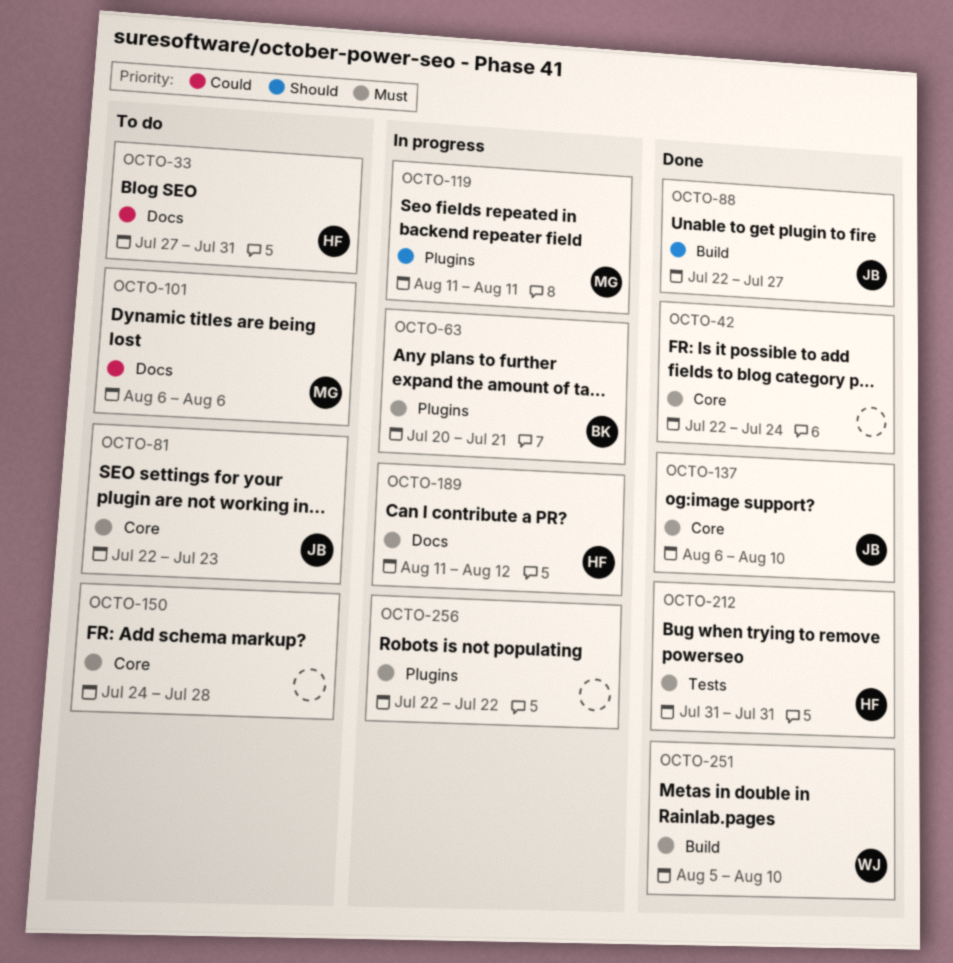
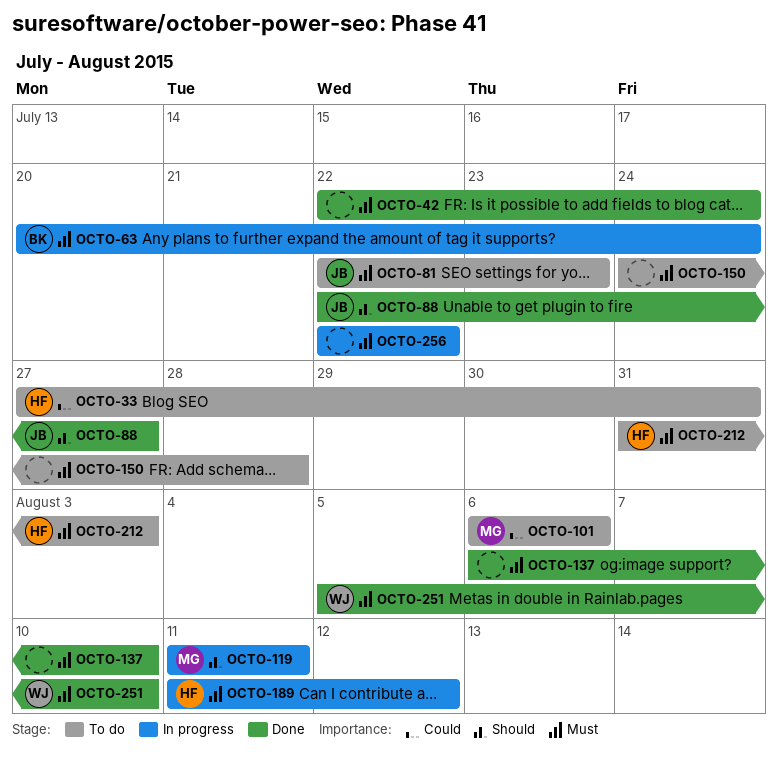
OCTO-63, due: Jul 21 -> Jul 24
OCTO-137, owner: JB -> none
OCTO-212, status: Done -> To do
OCTO-212, due: Jul 31 -> Aug 3

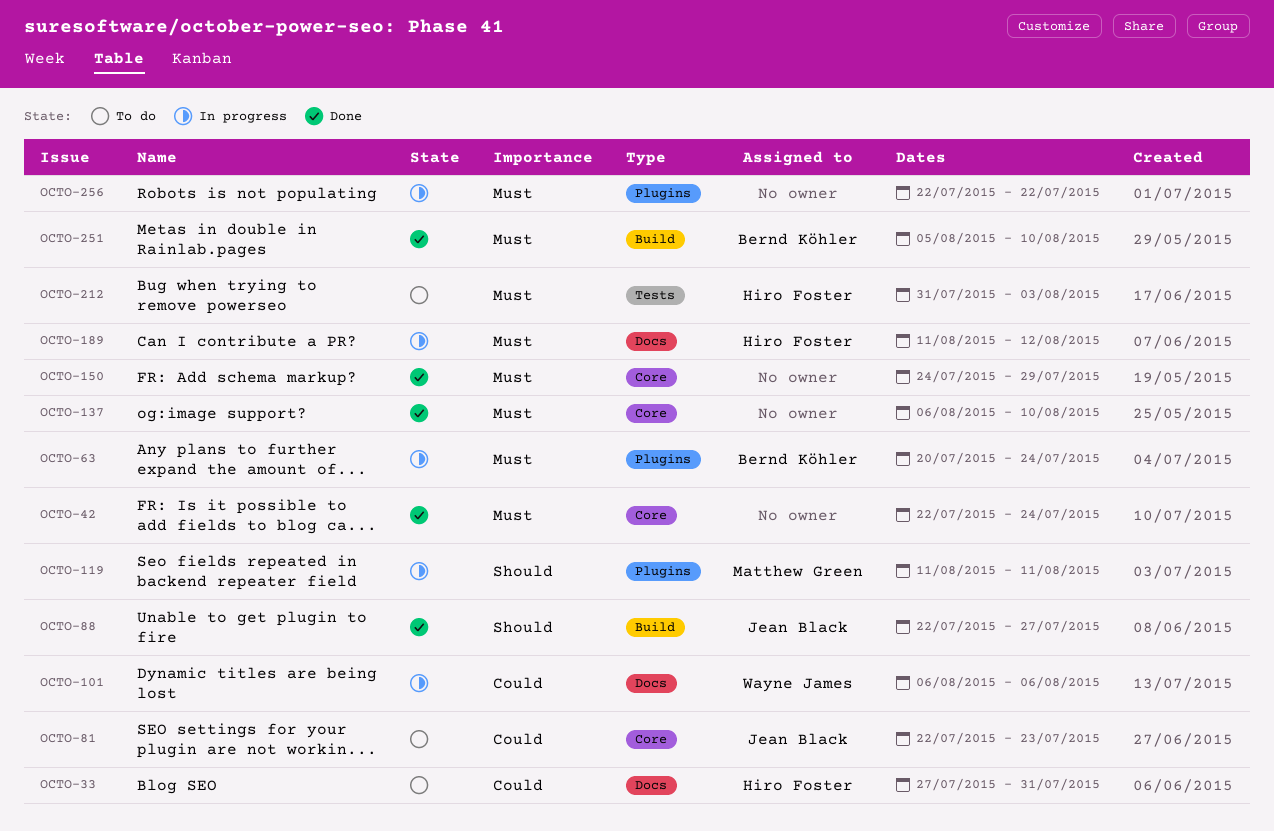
OCTO-81, priority: Must -> Could
OCTO-101, status: To do -> In progress
OCTO-101, owner: Matthew Green -> Wayne James
OCTO-150, status: To do -> Done
OCTO-150, due: Jul 28 -> Jul 29
OCTO-251, owner: Wayne James -> Bernd Köhler

